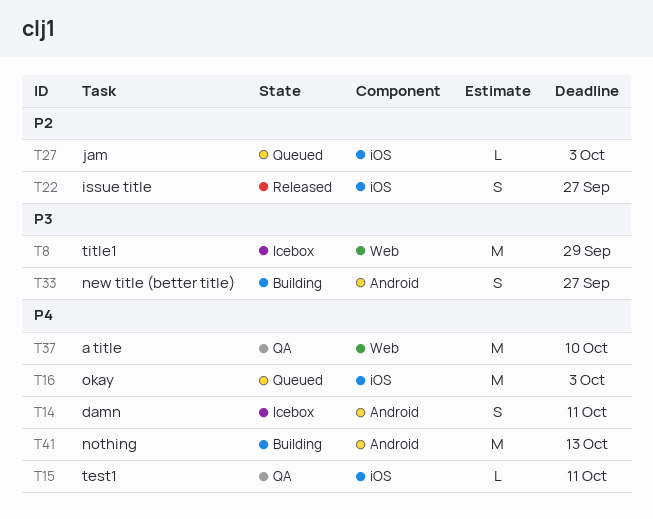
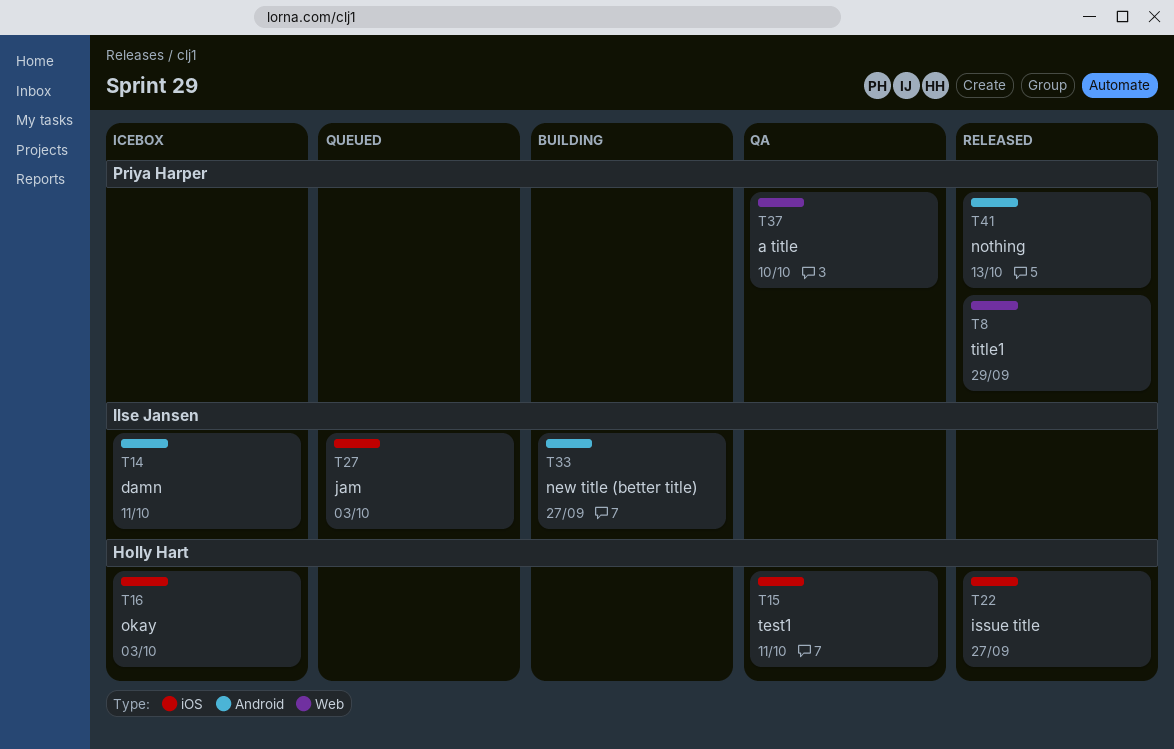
T8, status: Icebox -> Released
T16, status: Queued -> Icebox
T41, status: Building -> Released

